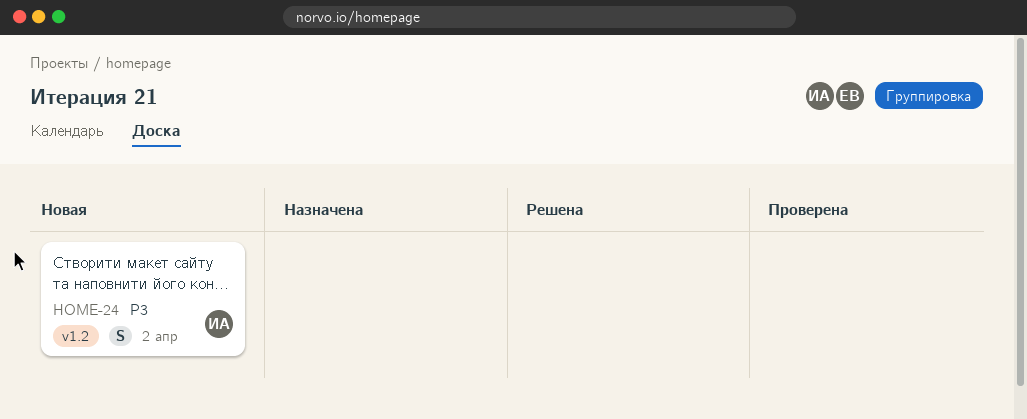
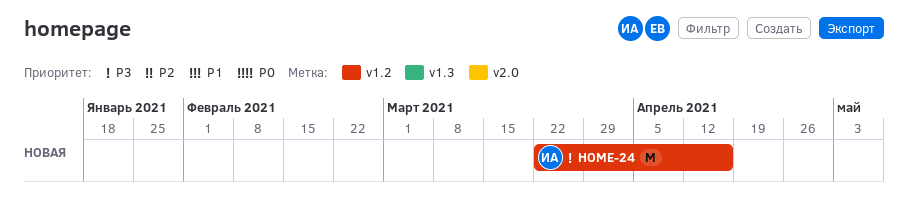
HOME-24, estimate: S -> M
HOME-24, due: Apr 2 -> Apr 16

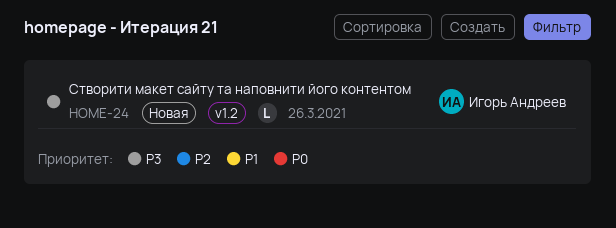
HOME-24, estimate: M -> L
HOME-24, due: Apr 16 -> Mar 26

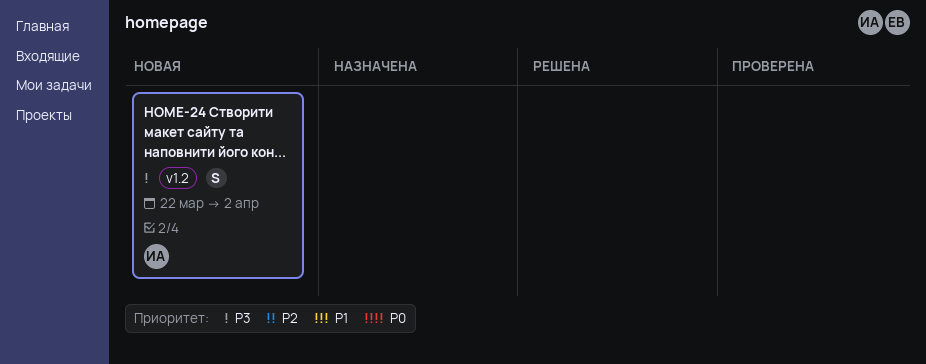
HOME-24, estimate: L -> S
HOME-24, due: Mar 26 -> Apr 2

